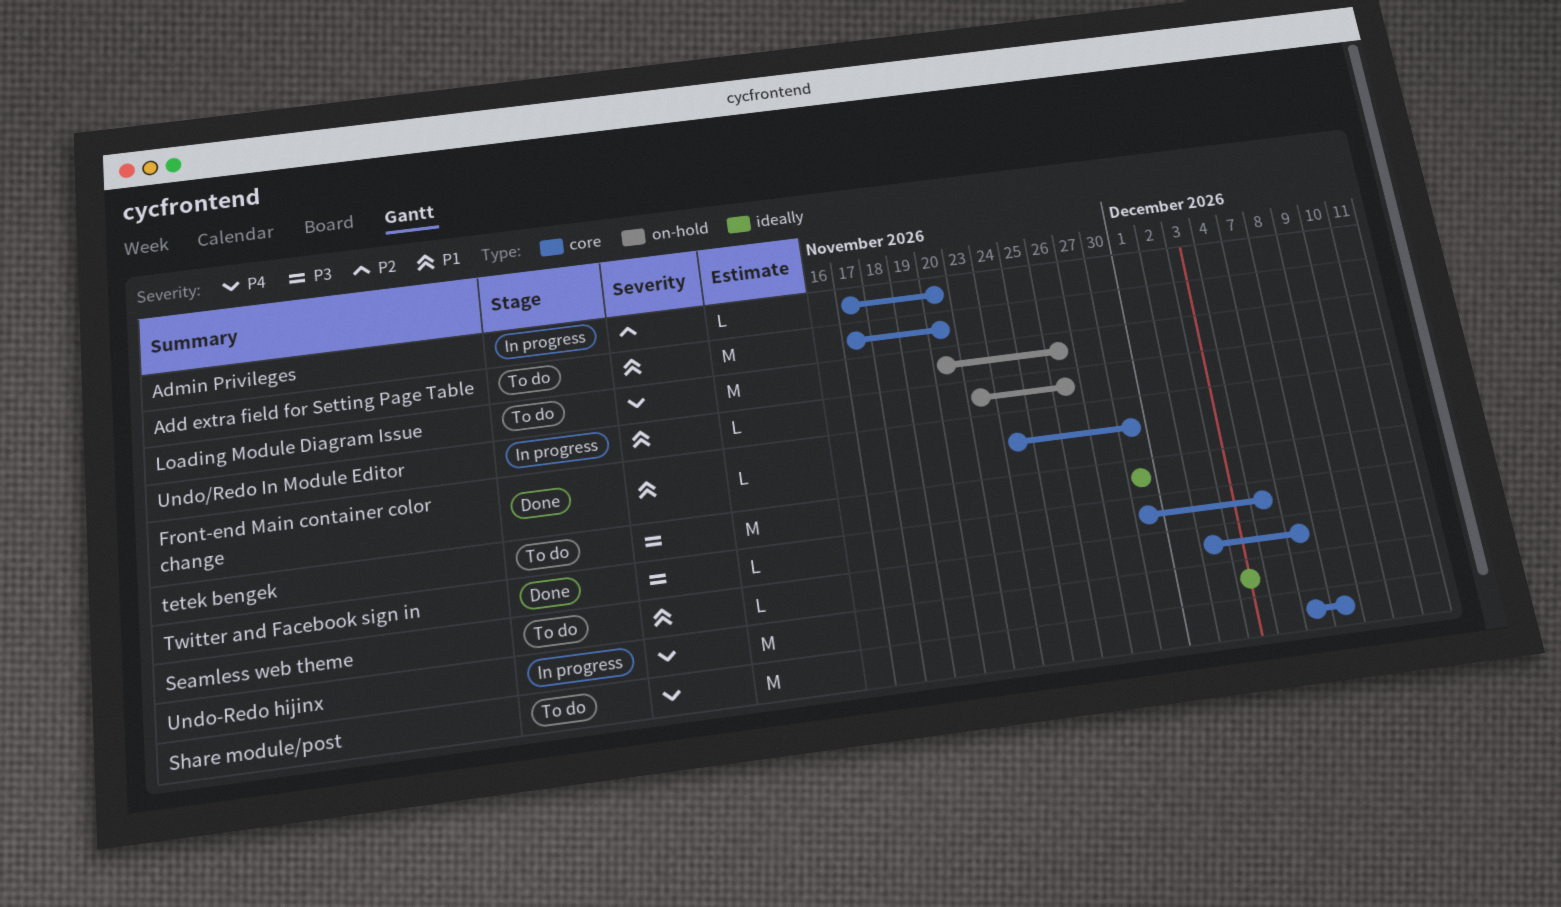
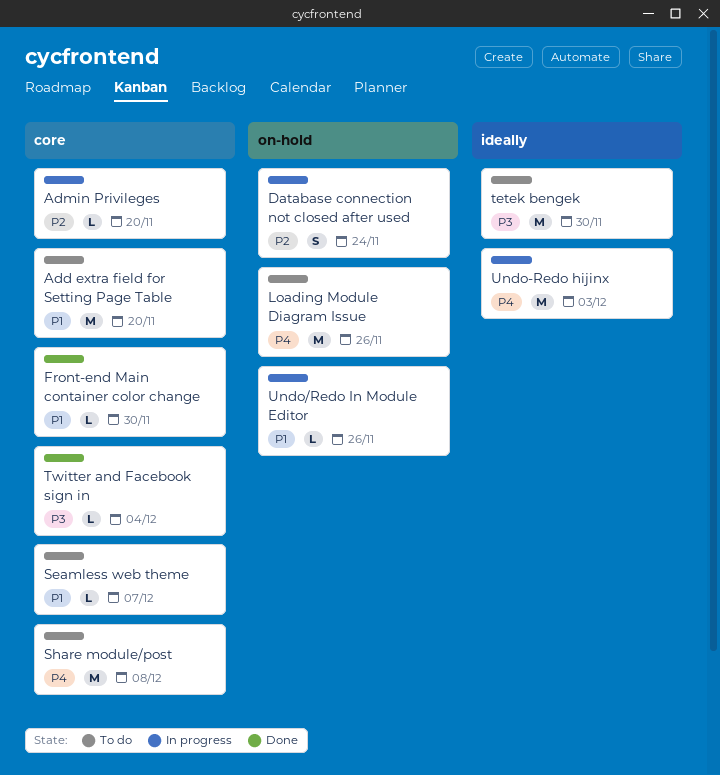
Database connection not closed after used: none -> present

